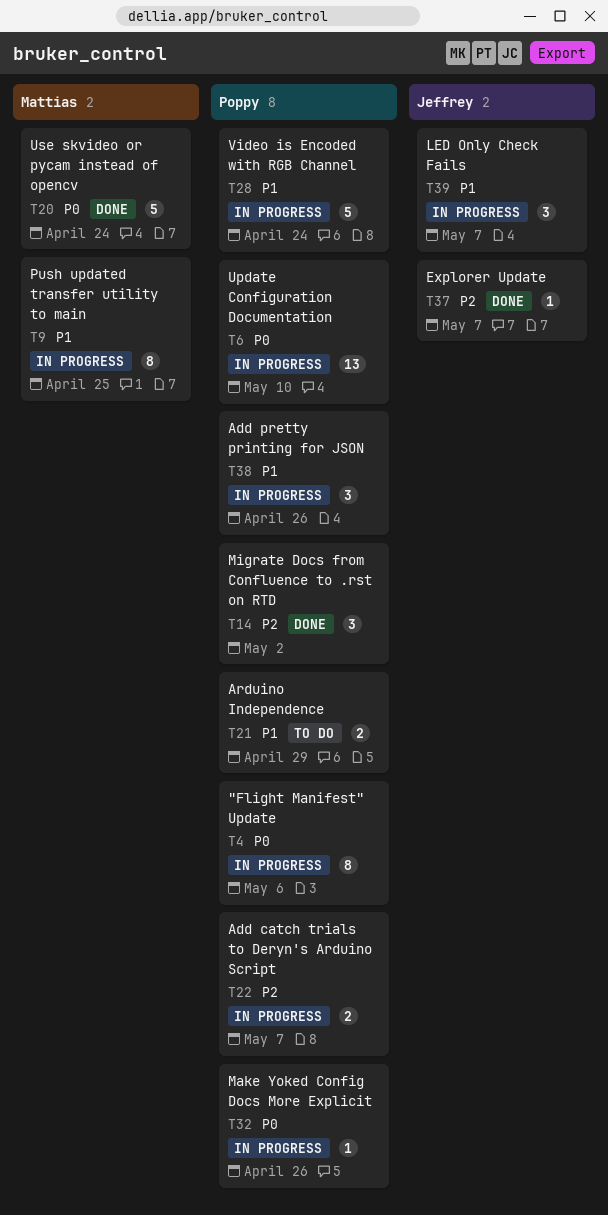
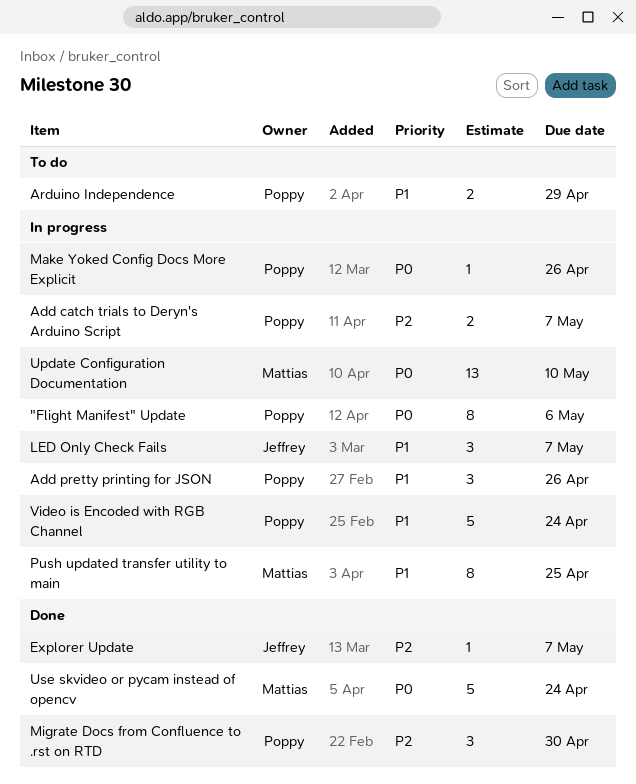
Migrate Docs from Confluence to .rst on RTD, due: May 2 -> Apr 30
Update Configuration Documentation, owner: Poppy -> Mattias

